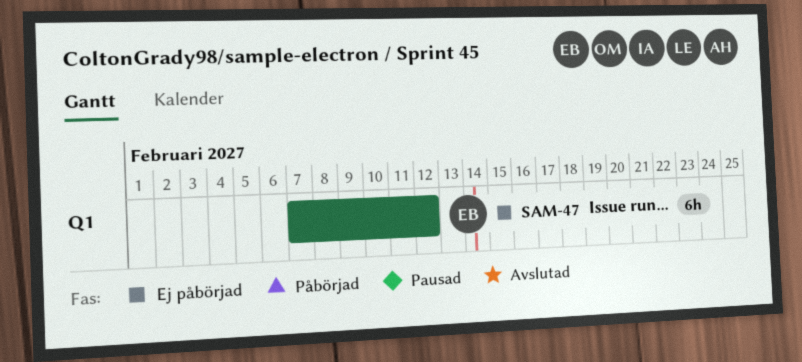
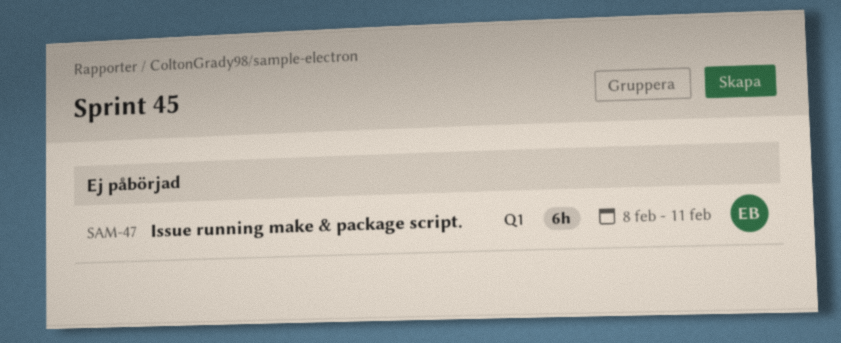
SAM-47, start: Feb 7 -> Feb 8
SAM-47, due: Feb 12 -> Feb 11

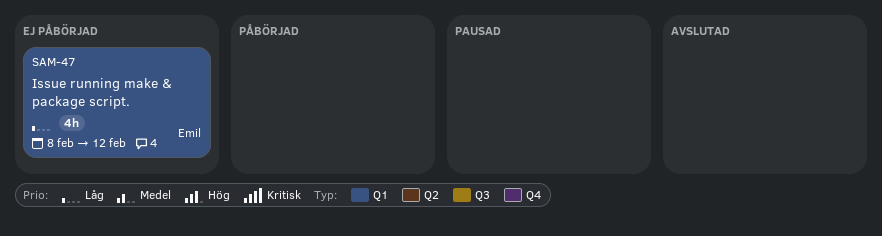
SAM-47, estimate: 6h -> 4h
SAM-47, due: Feb 11 -> Feb 12

